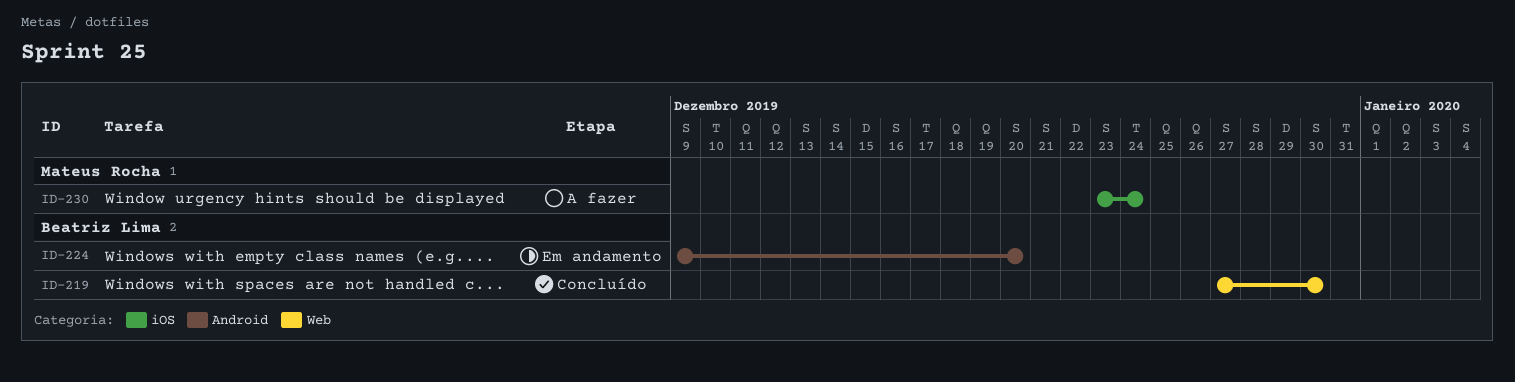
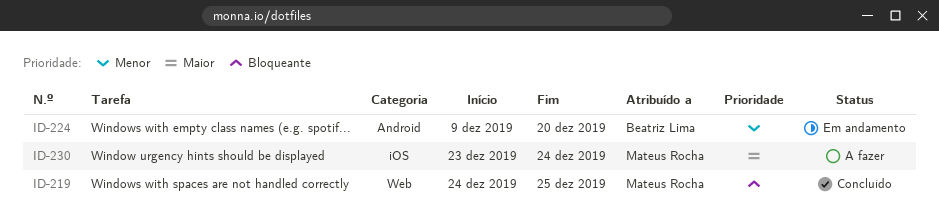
ID-219, owner: Beatriz Lima -> Mateus Rocha
ID-219, start: Dec 27 -> Dec 24
ID-219, due: Dec 30 -> Dec 25

